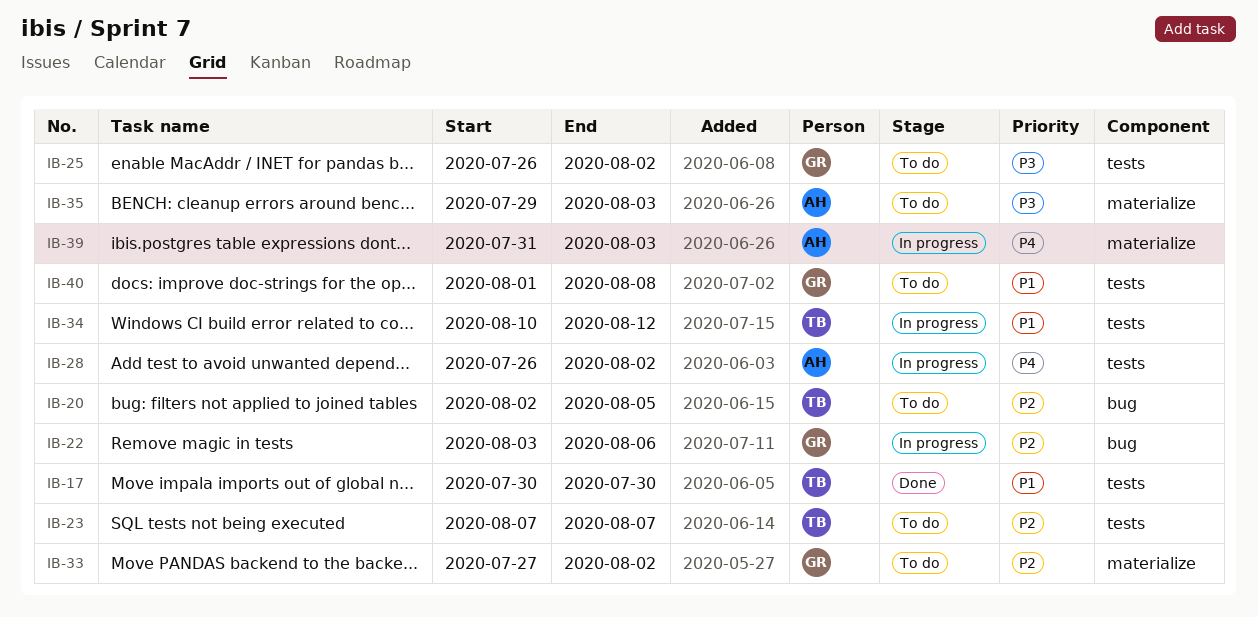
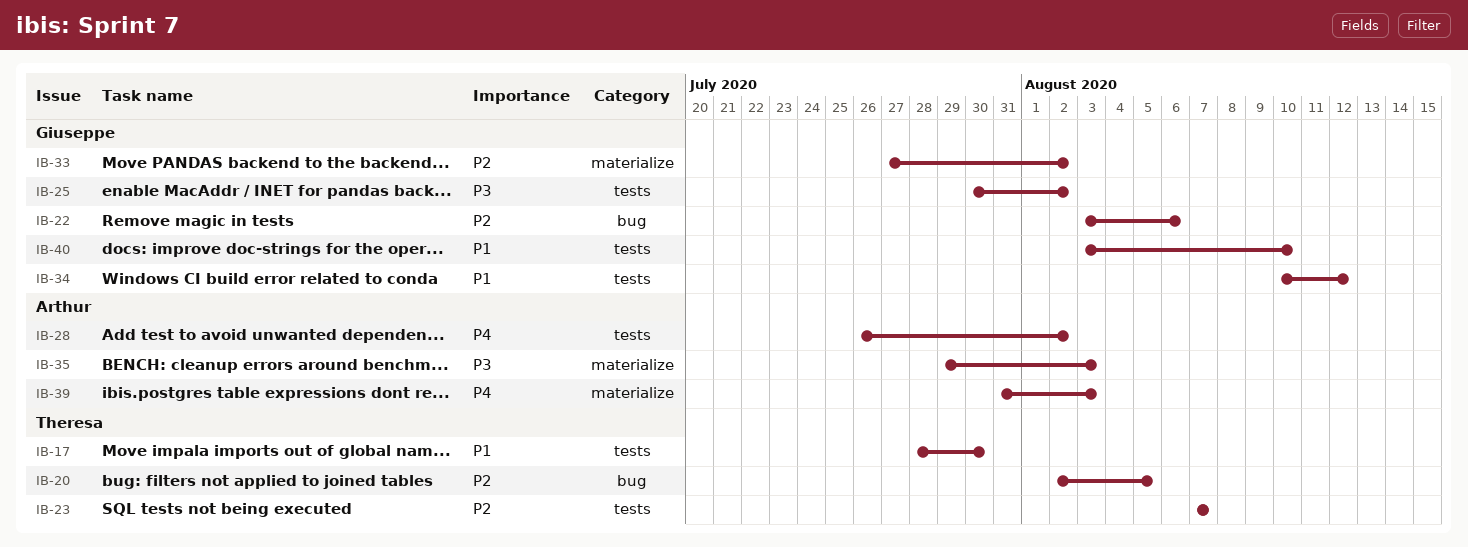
IB-17, start: Jul 30 -> Jul 28
IB-25, start: Jul 26 -> Jul 30
IB-34, owner: Theresa -> Giuseppe
IB-40, start: Aug 1 -> Aug 3
IB-40, due: Aug 8 -> Aug 10

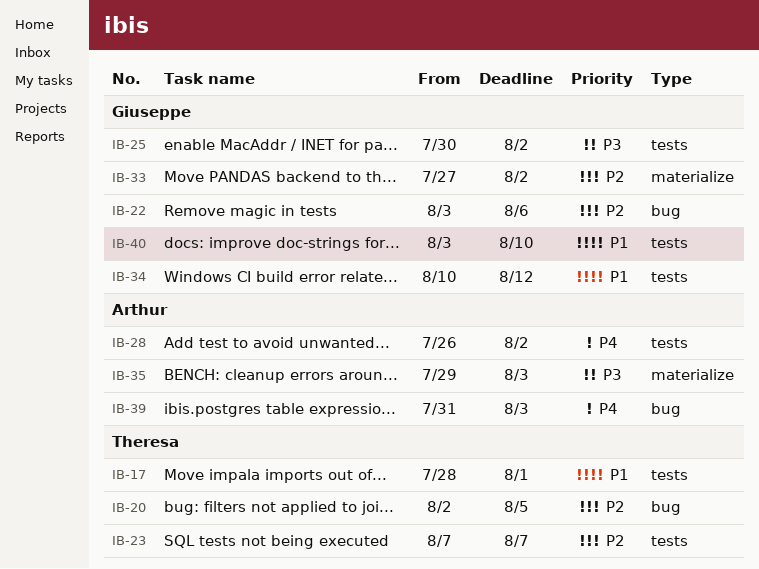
IB-17, due: Jul 30 -> Aug 1
IB-39, label: materialize -> bug

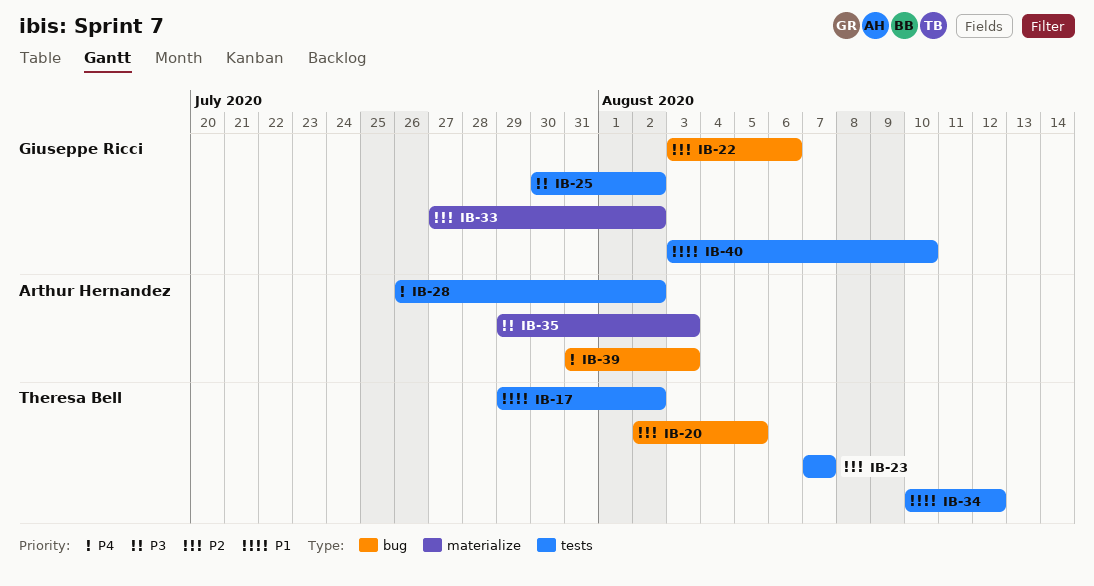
IB-17, start: Jul 28 -> Jul 29
IB-17, due: Aug 1 -> Aug 2
IB-34, owner: Giuseppe Ricci -> Theresa Bell

